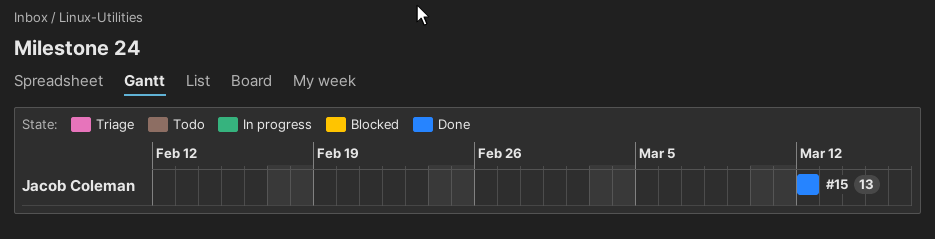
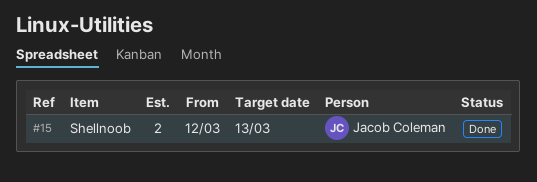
#15, estimate: 13 -> 2
#15, due: Mar 12 -> Mar 13

